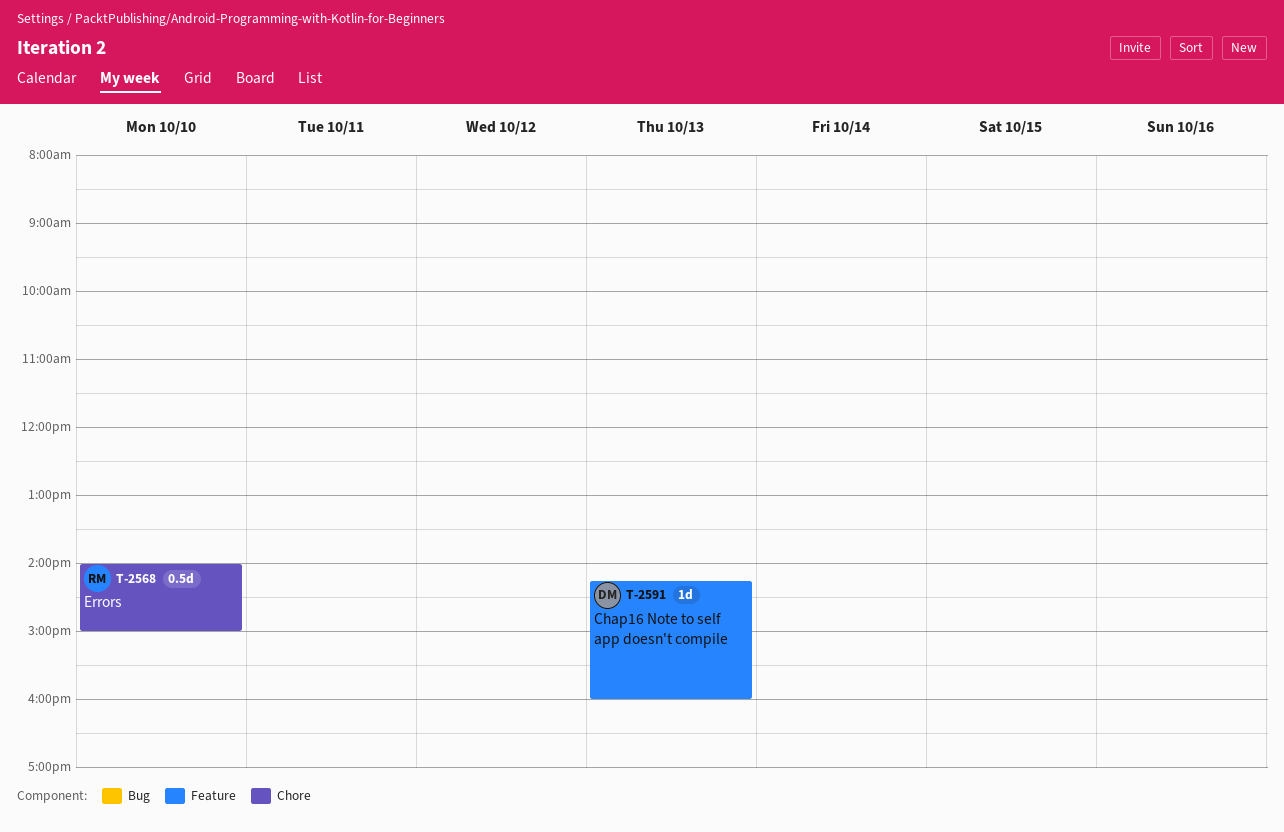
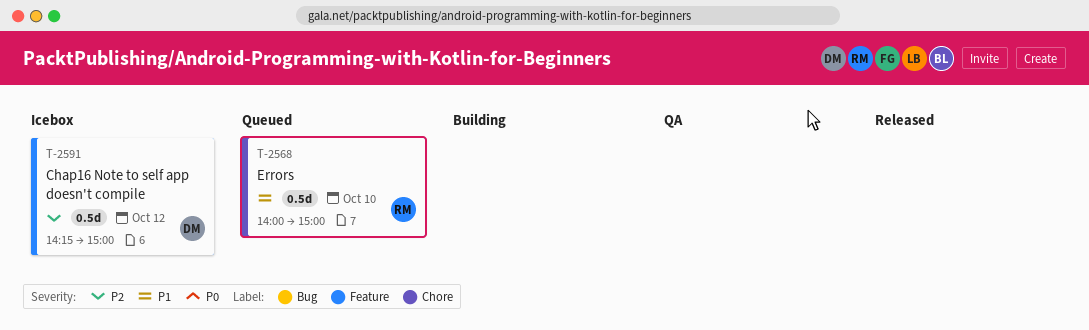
T-2591, estimate: 1d -> 0.5d
T-2591, day: Oct 13 -> Oct 12
T-2591, ends: 16:00 -> 15:00

